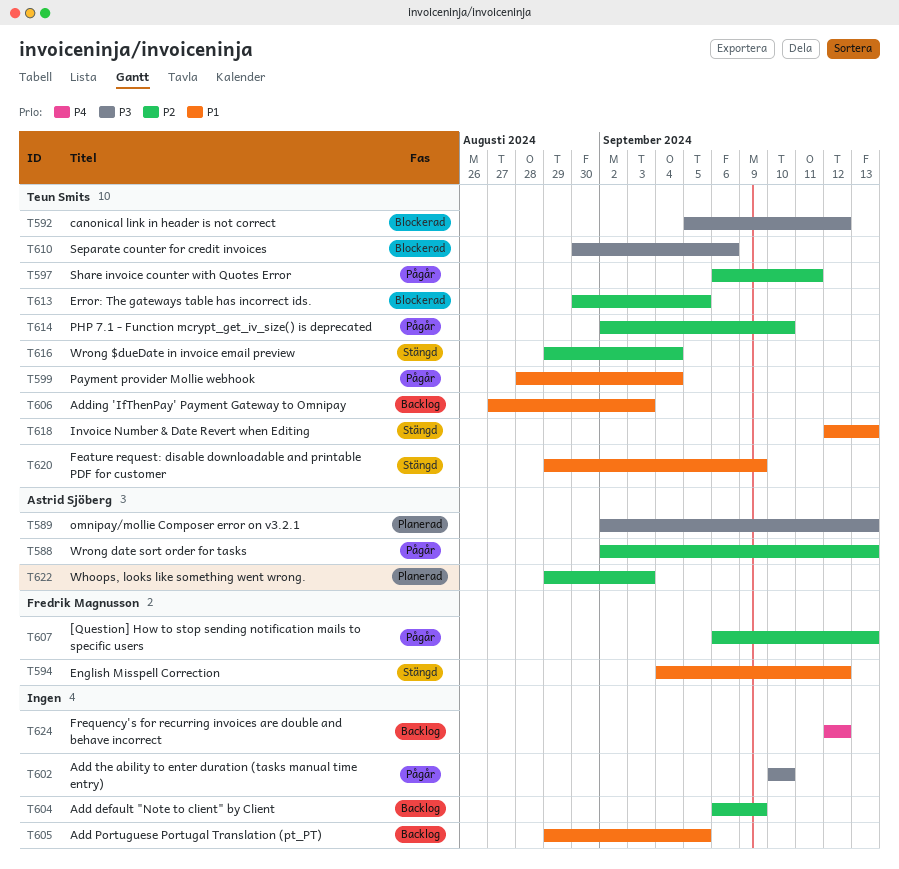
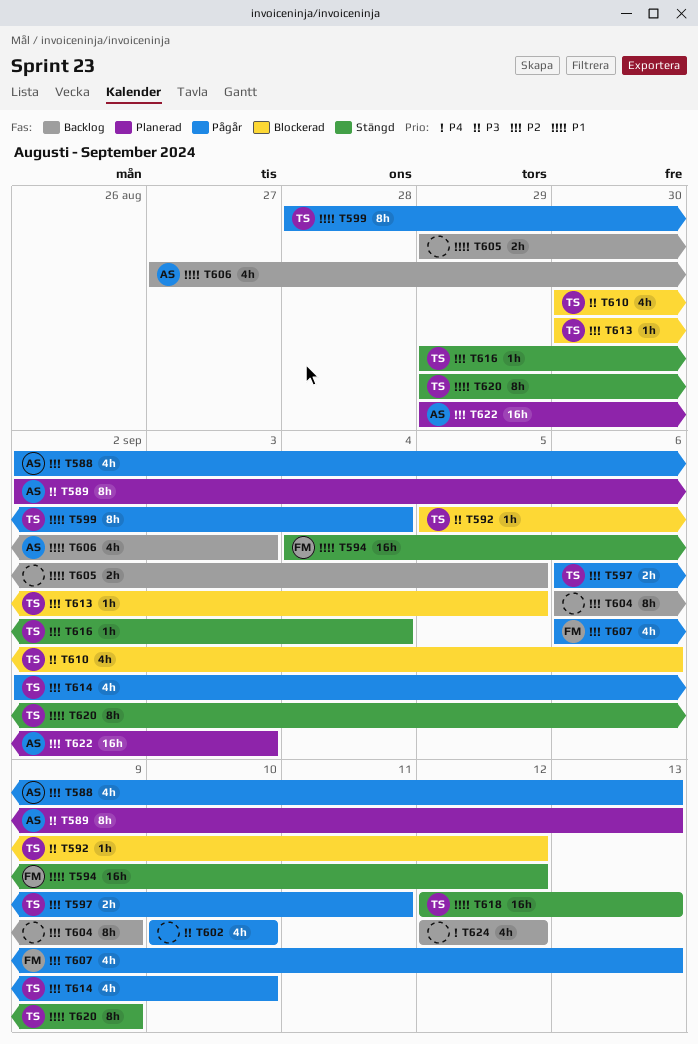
T606, owner: Teun Smits -> Astrid Sjöberg

